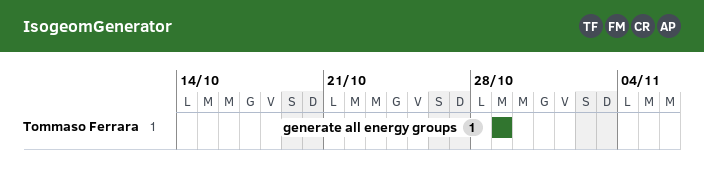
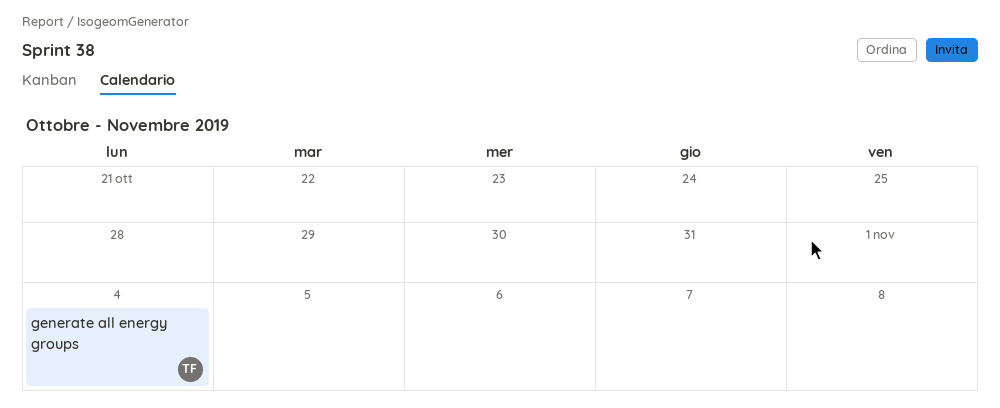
generate all energy groups, due: Oct 29 -> Nov 4

